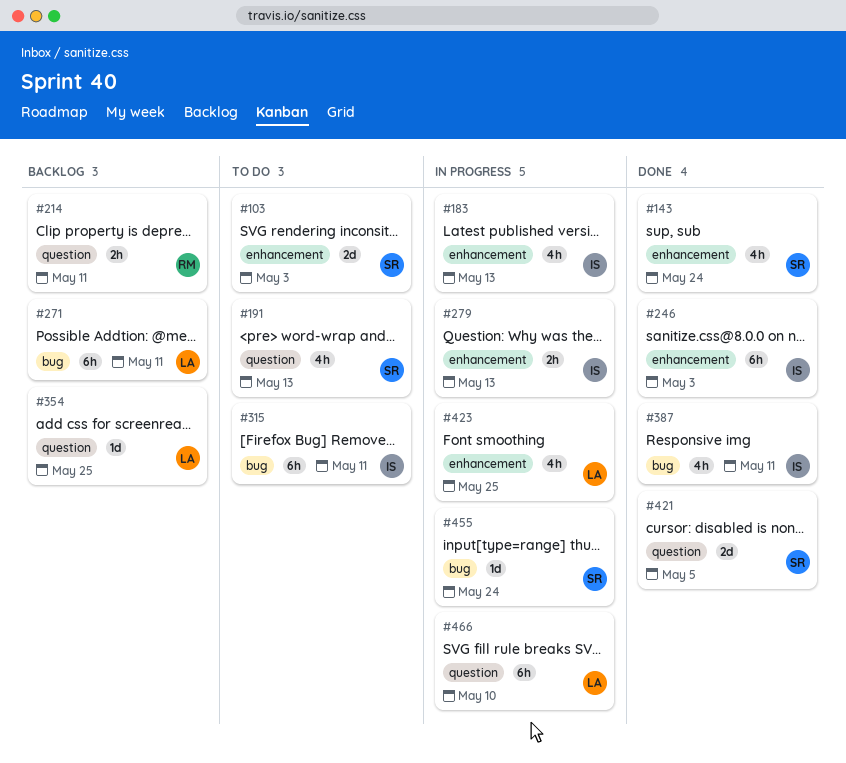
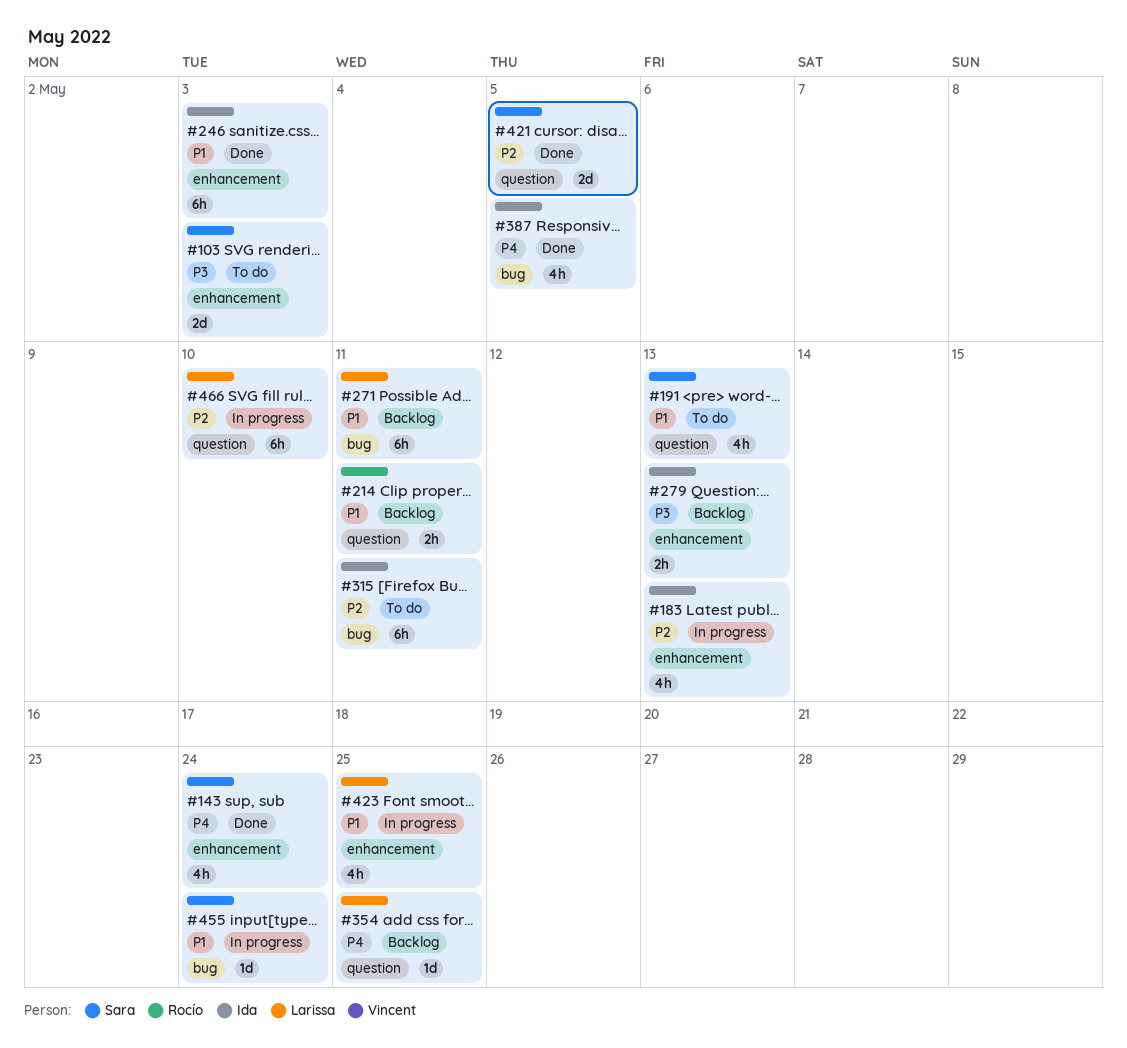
#279, status: In progress -> Backlog
#387, due: May 11 -> May 5

